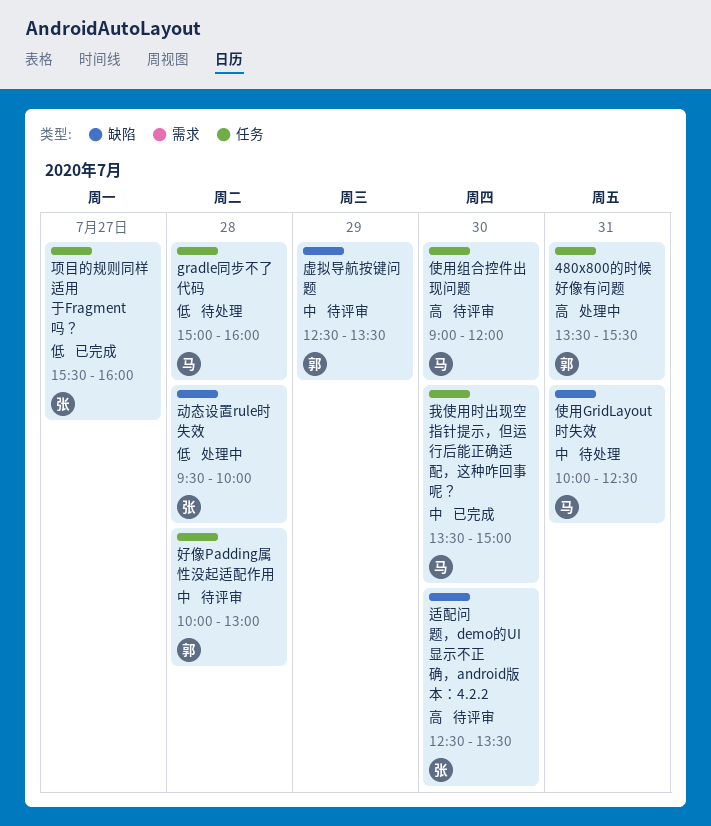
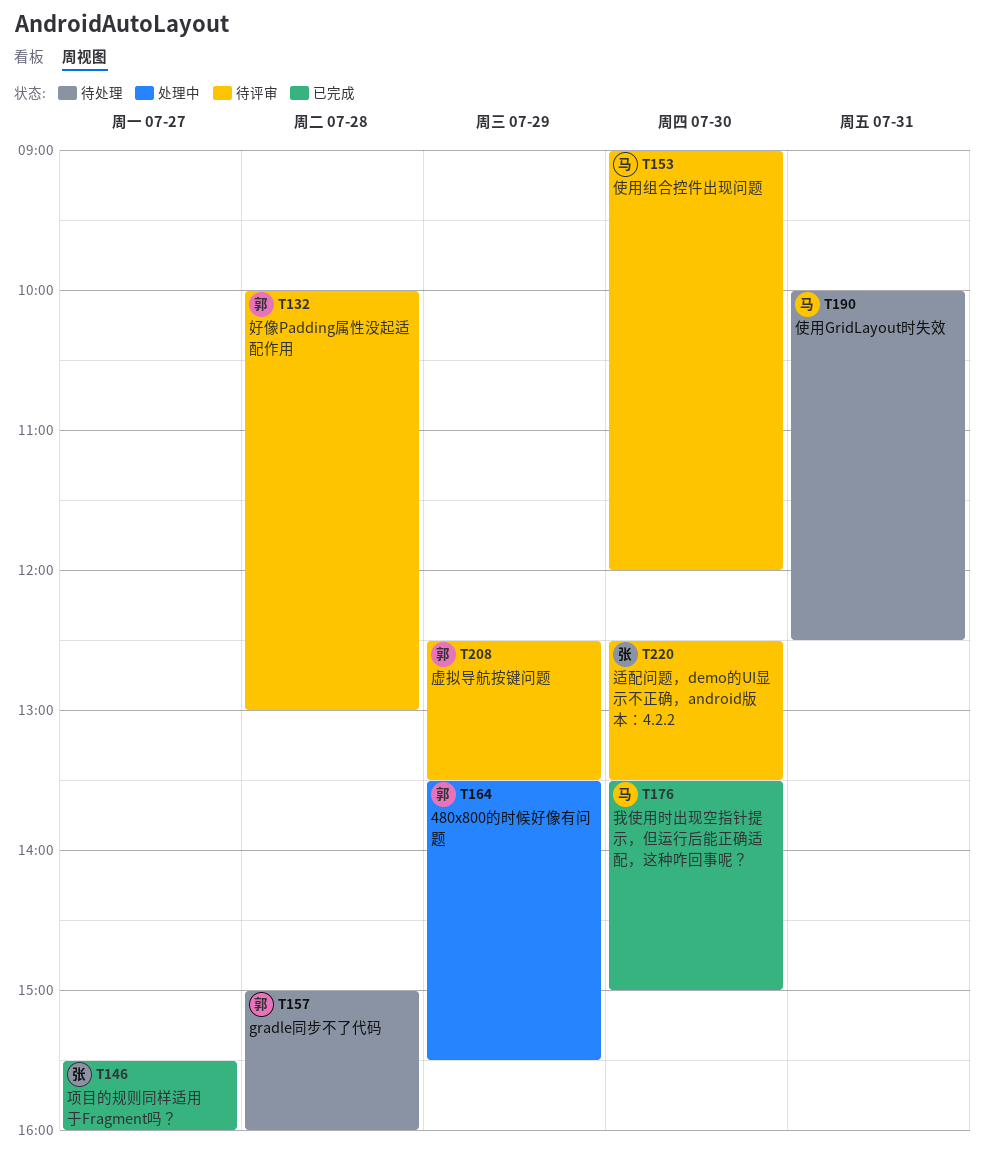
480x800的时候好像有问题, day: Jul 31 -> Jul 29
gradle同步不了代码, owner: 马 -> 郭
动态设置rule时失效: present -> none

